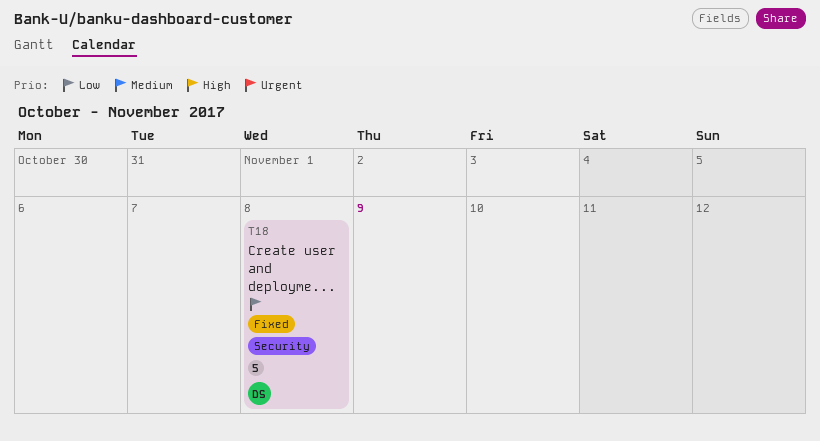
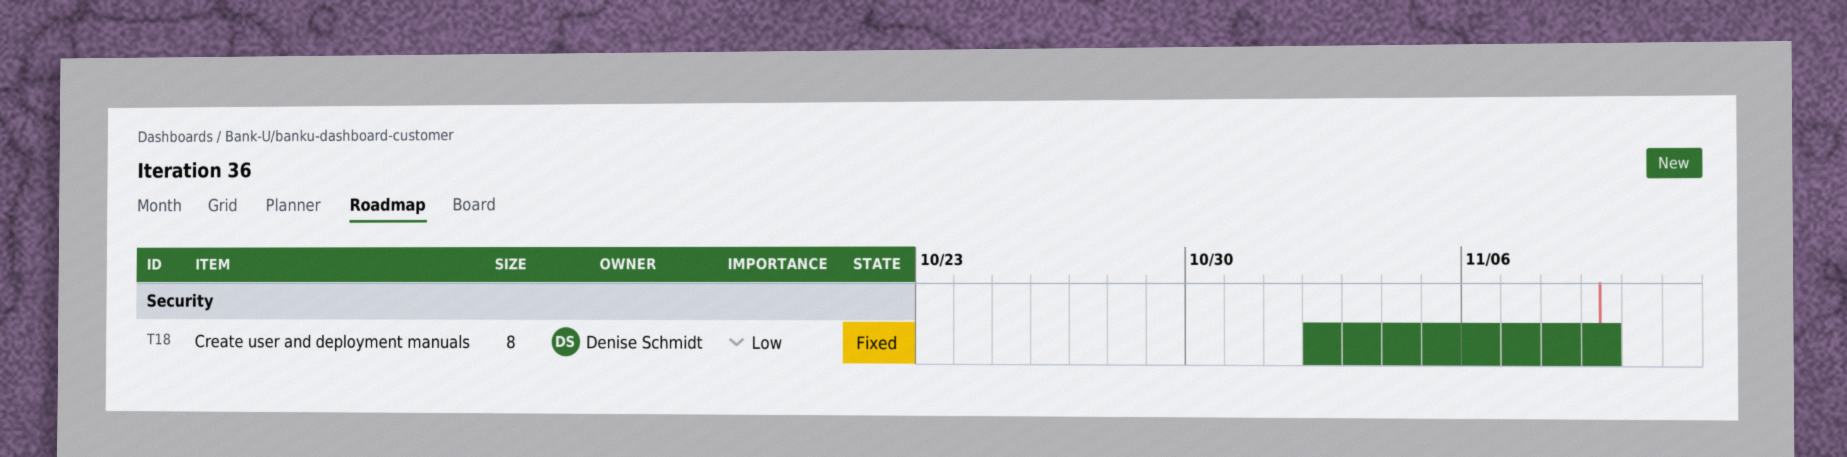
T18, estimate: 5 -> 8
T18, due: Nov 8 -> Nov 9

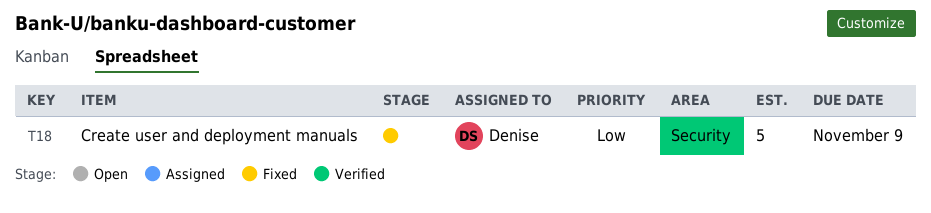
T18, estimate: 8 -> 5

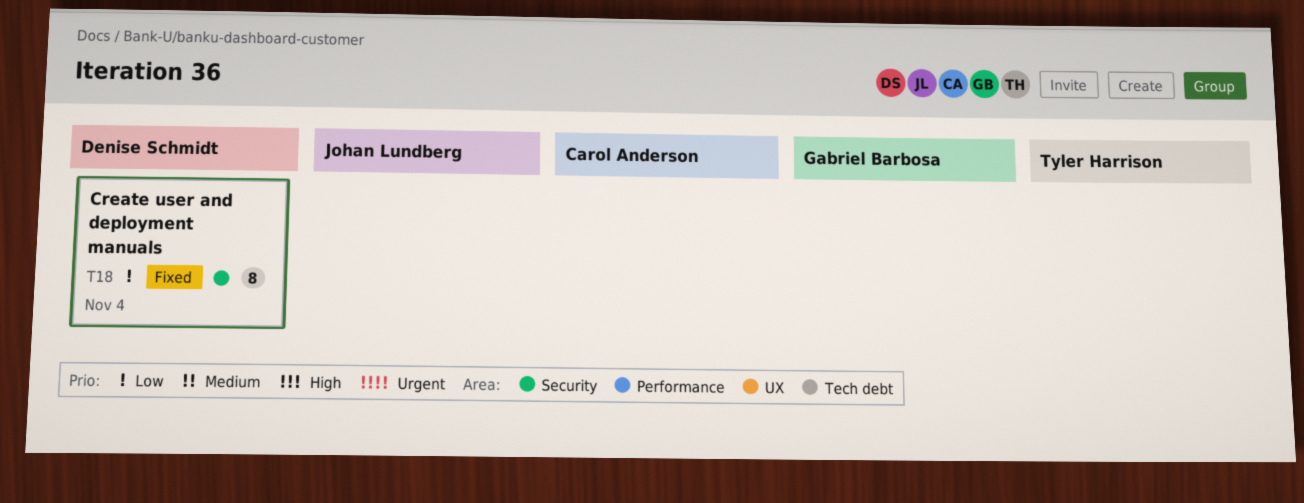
T18, estimate: 5 -> 8
T18, due: Nov 9 -> Nov 4

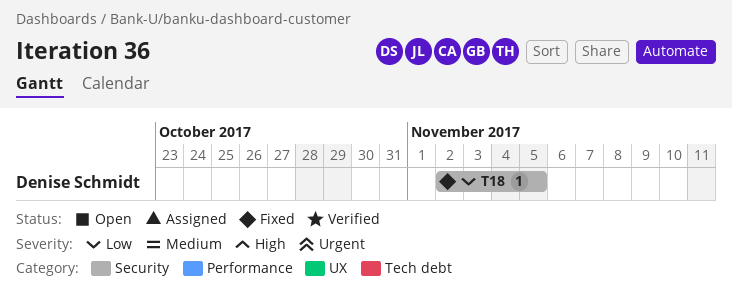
T18, estimate: 8 -> 1
T18, due: Nov 4 -> Nov 5

